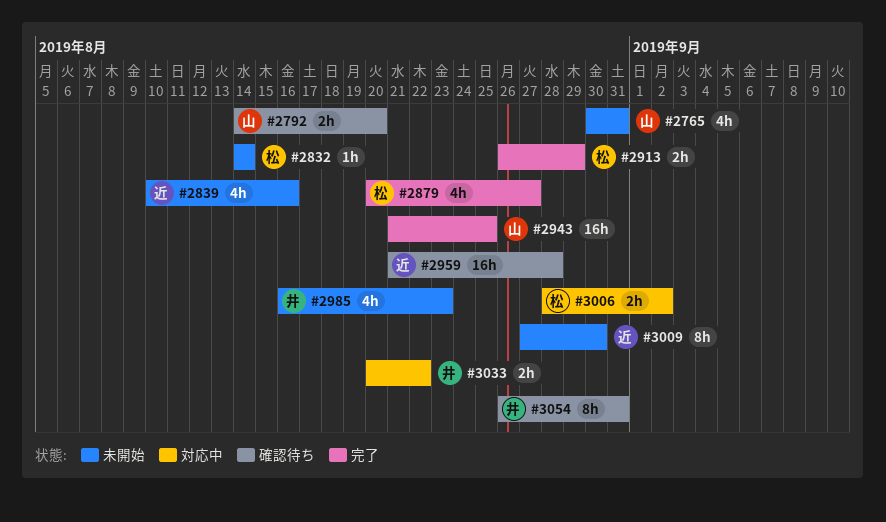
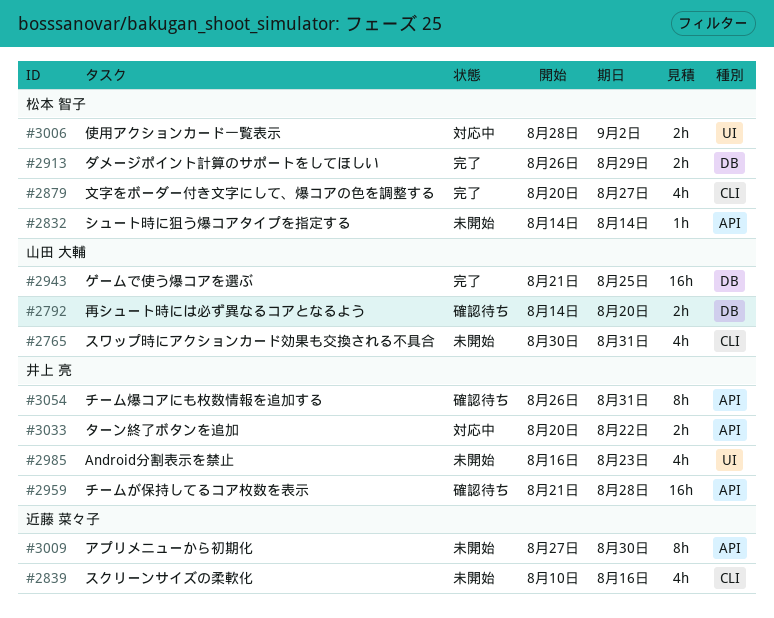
#2959, owner: 近藤 菜々子 -> 井上 亮

